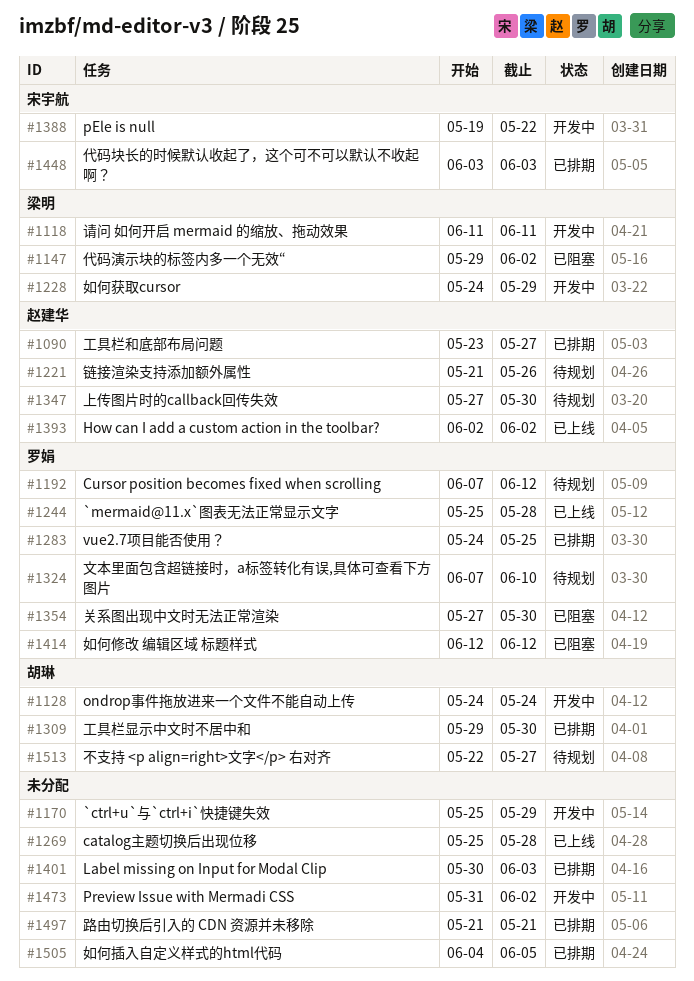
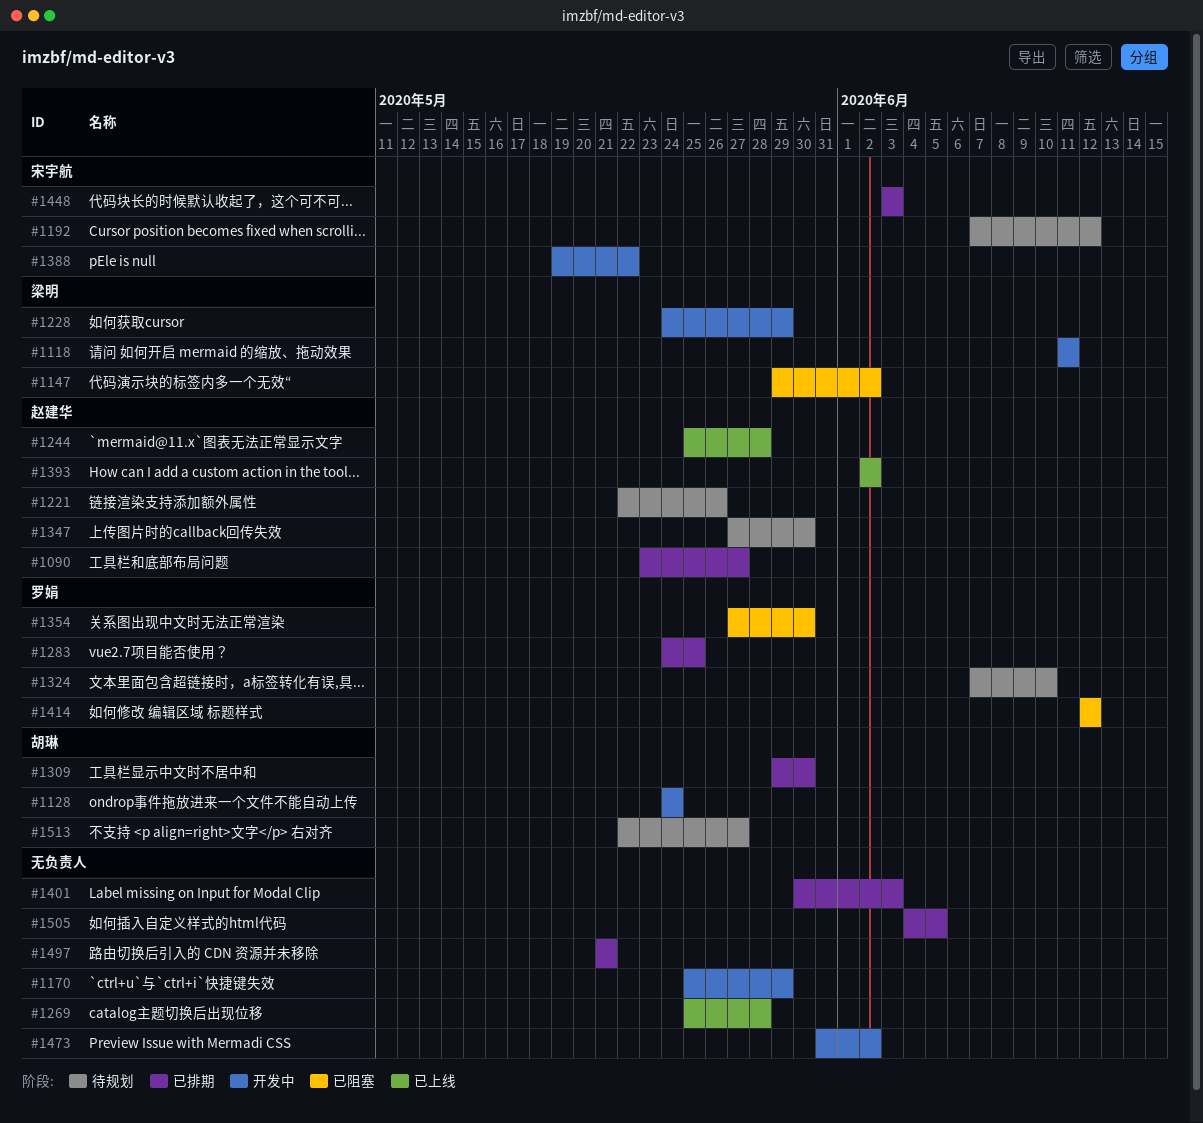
#1192, owner: 罗娟 -> 宋宇航
#1221, start: May 21 -> May 22
#1244, owner: 罗娟 -> 赵建华

